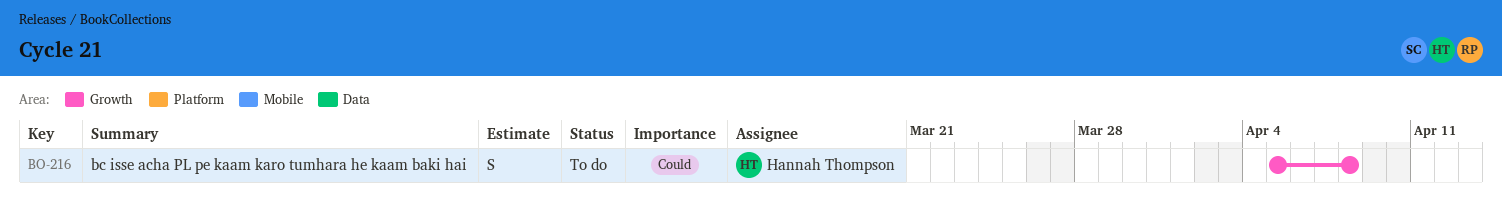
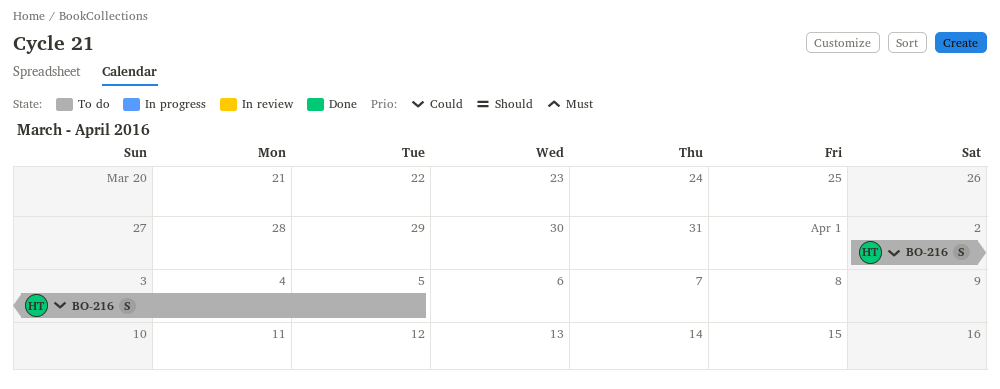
BO-216, start: Apr 5 -> Apr 2
BO-216, due: Apr 8 -> Apr 5

